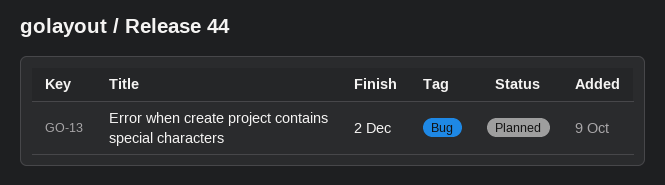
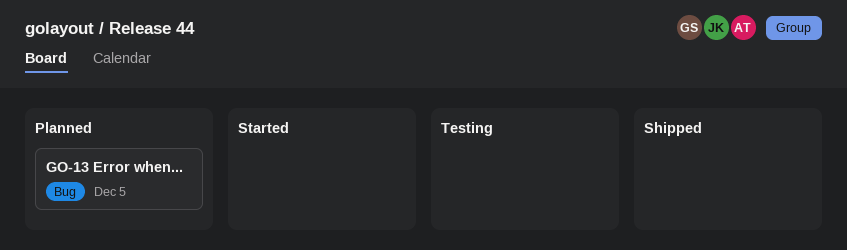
GO-13, due: Dec 2 -> Dec 5

